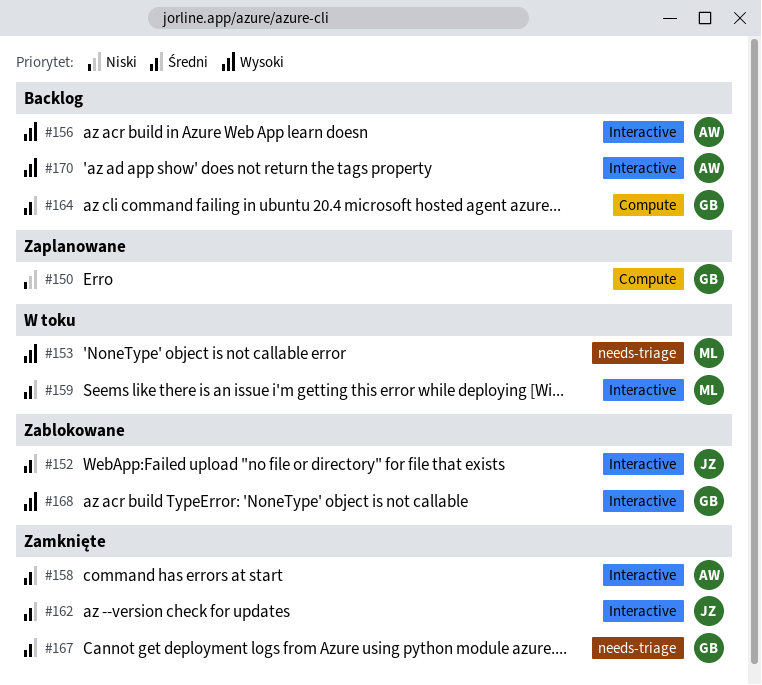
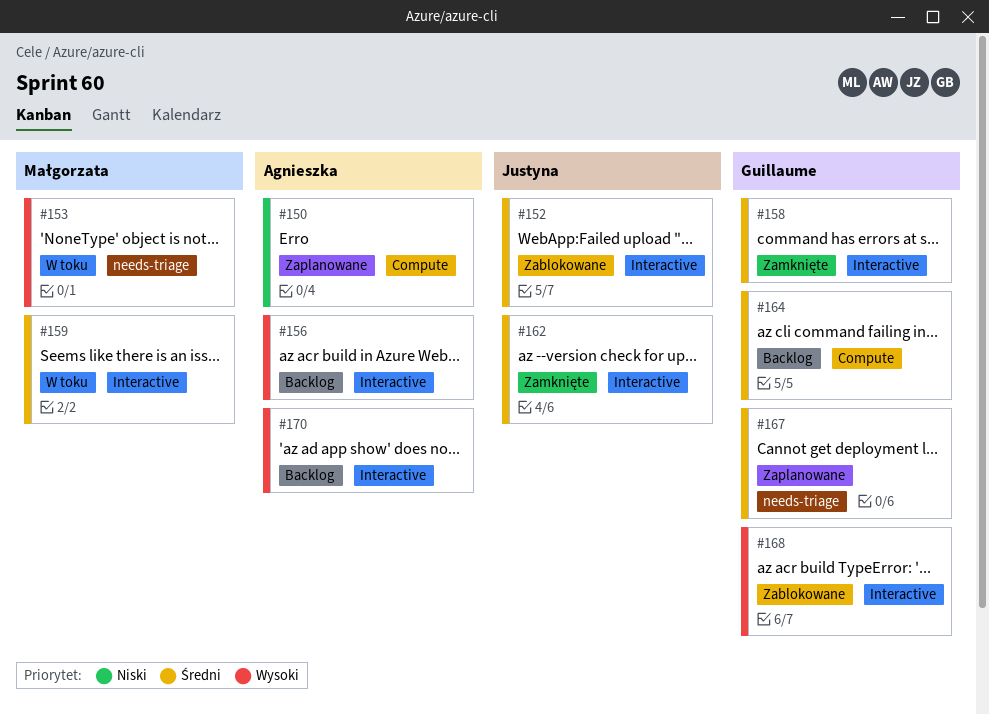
#150, owner: Guillaume -> Agnieszka
#158, owner: Agnieszka -> Guillaume
#167, status: Zamknięte -> Zaplanowane

